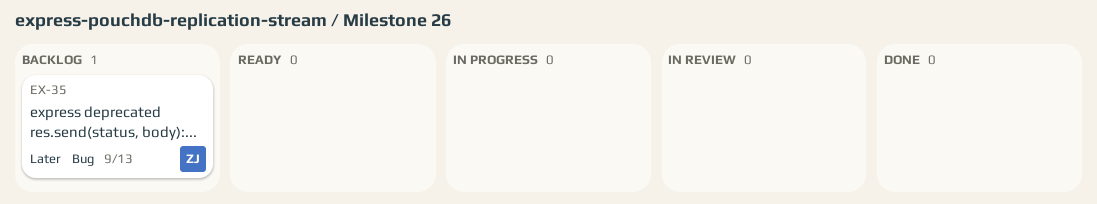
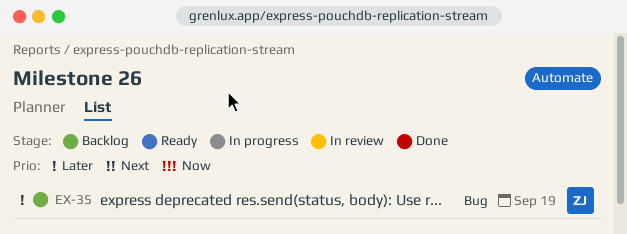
EX-35, due: Sep 13 -> Sep 19

